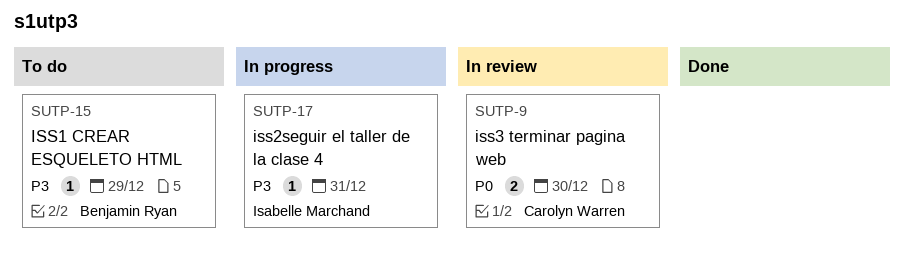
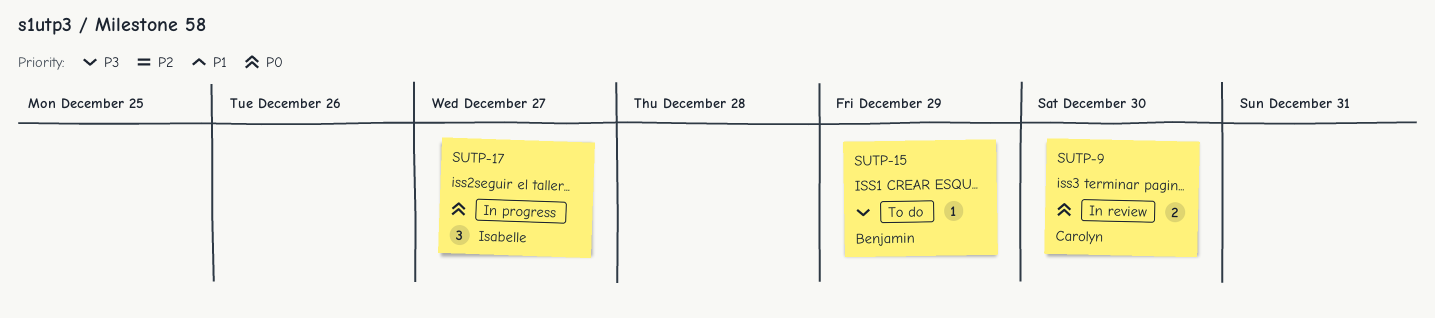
SUTP-17, priority: P3 -> P0
SUTP-17, estimate: 1 -> 3
SUTP-17, due: Dec 31 -> Dec 27

